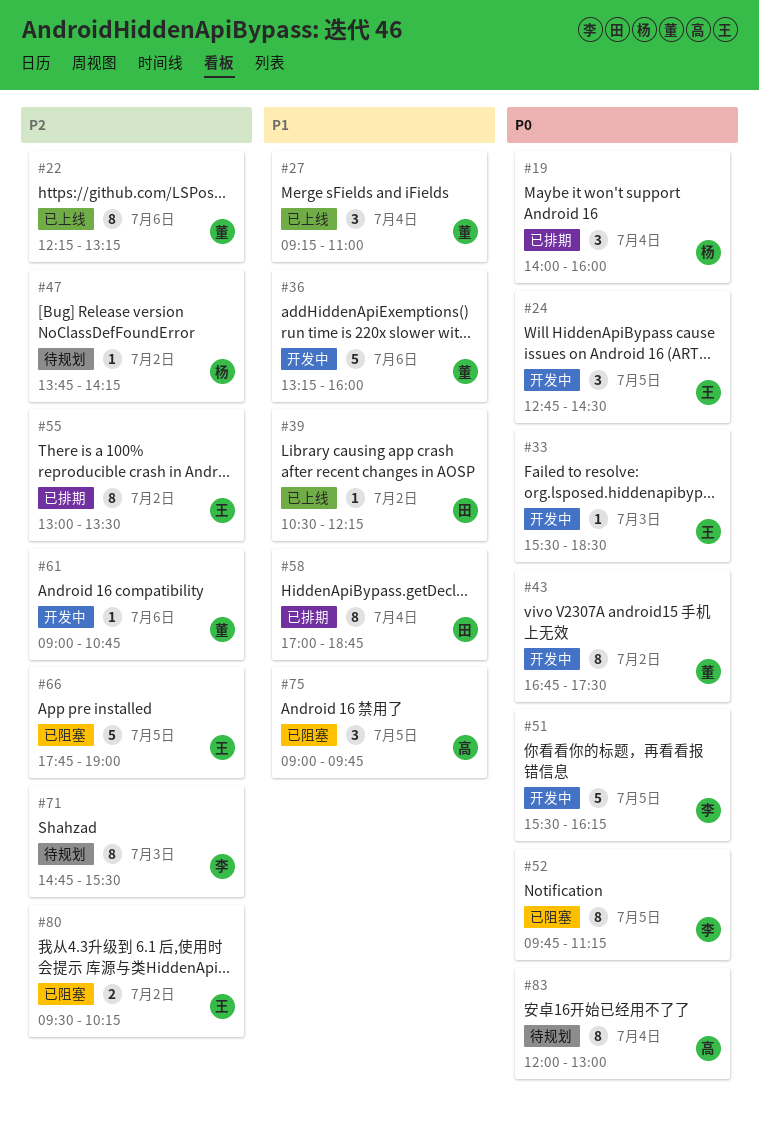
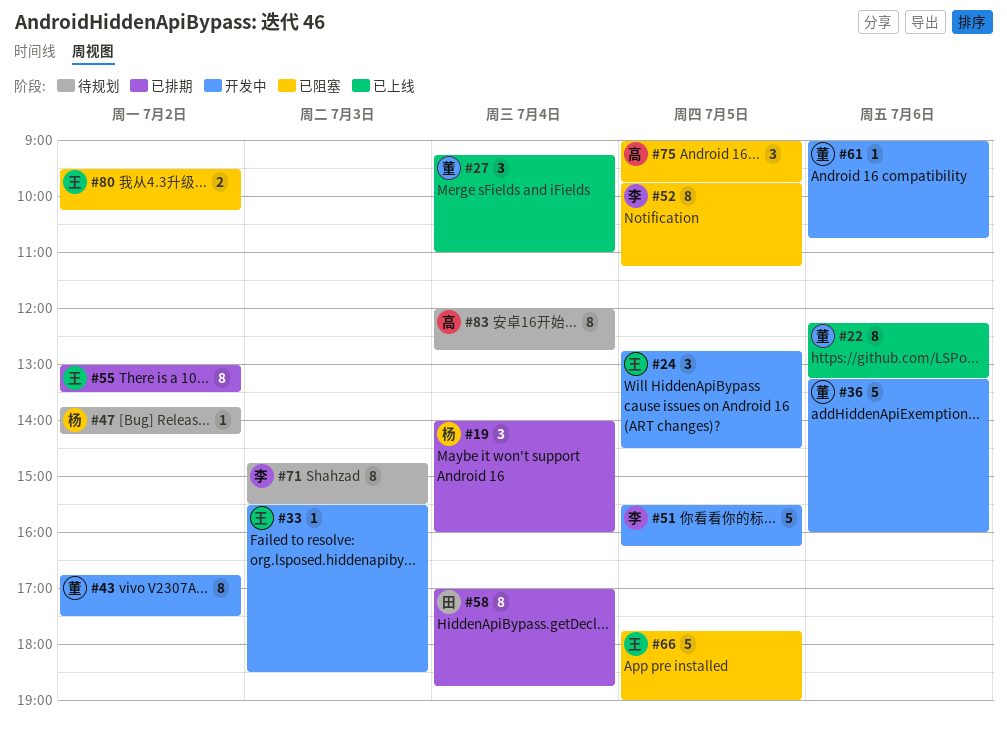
#39: present -> none
#83, ends: 13:00 -> 12:45

